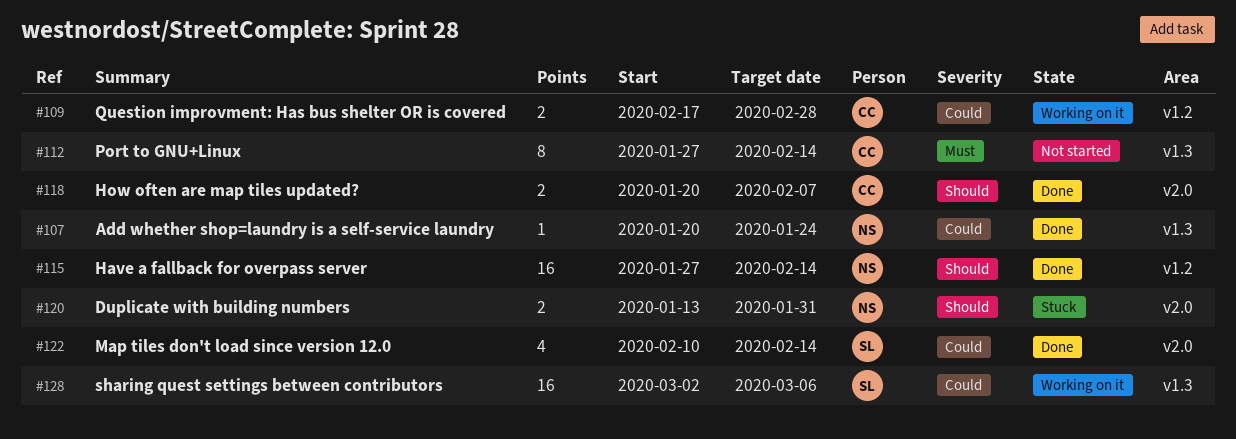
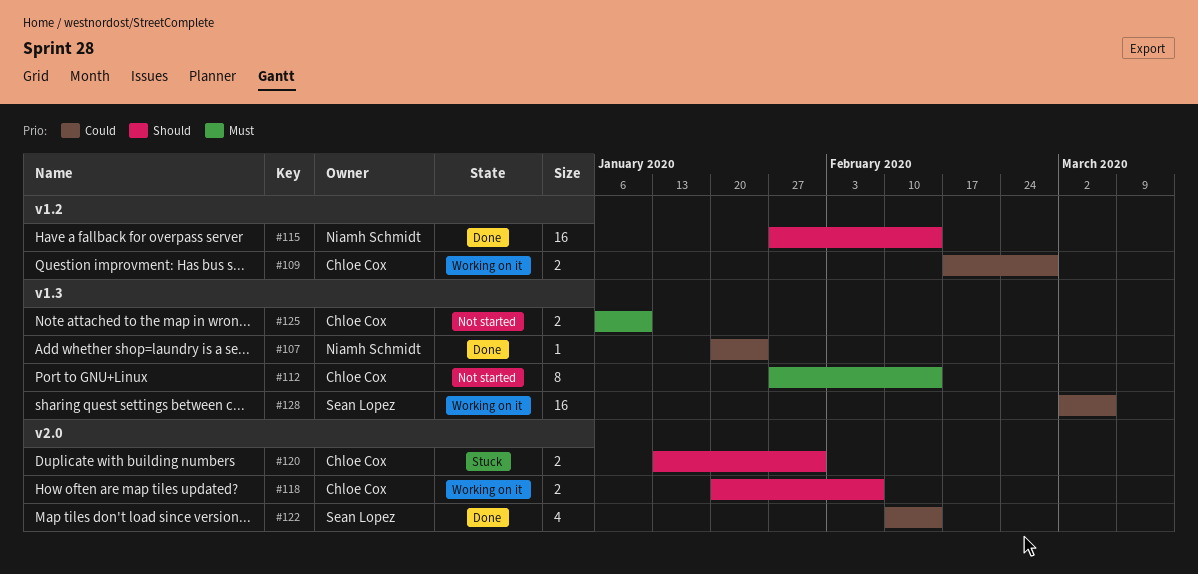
#118, status: Done -> Working on it
#120, owner: Niamh Schmidt -> Chloe Cox
#125: none -> present

